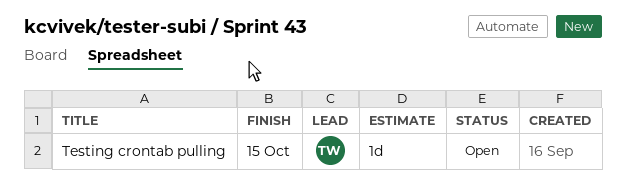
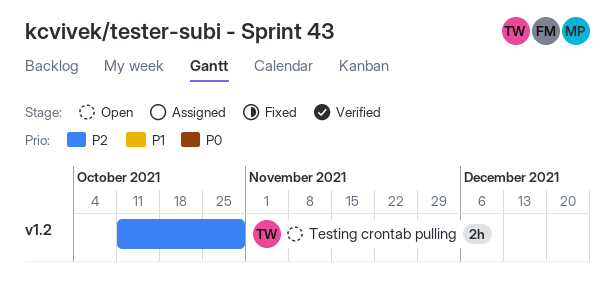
Testing crontab pulling, estimate: 1d -> 2h
Testing crontab pulling, due: Oct 15 -> Oct 29

